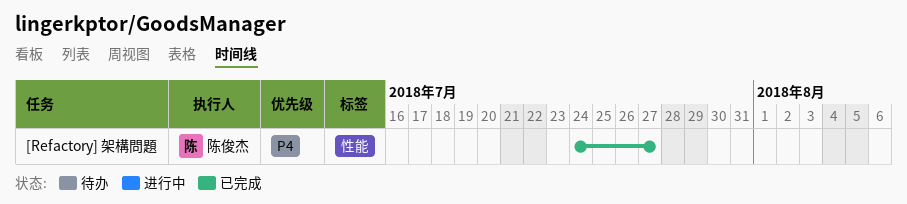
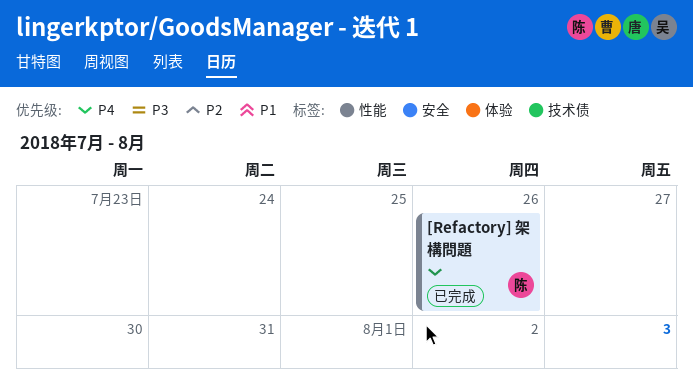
[Refactory] 架構問題, due: Jul 27 -> Jul 26

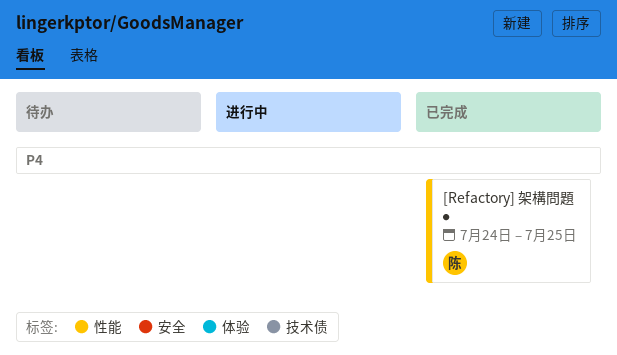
[Refactory] 架構問題, due: Jul 26 -> Jul 25

